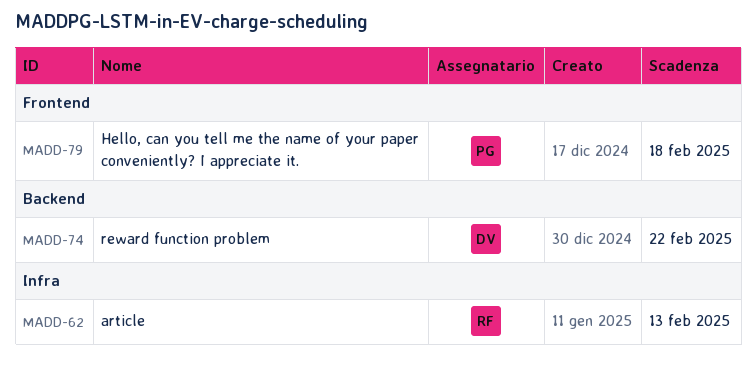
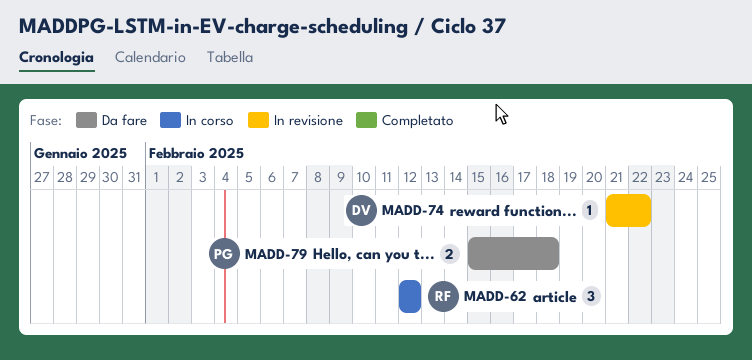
MADD-62, due: Feb 13 -> Feb 12

